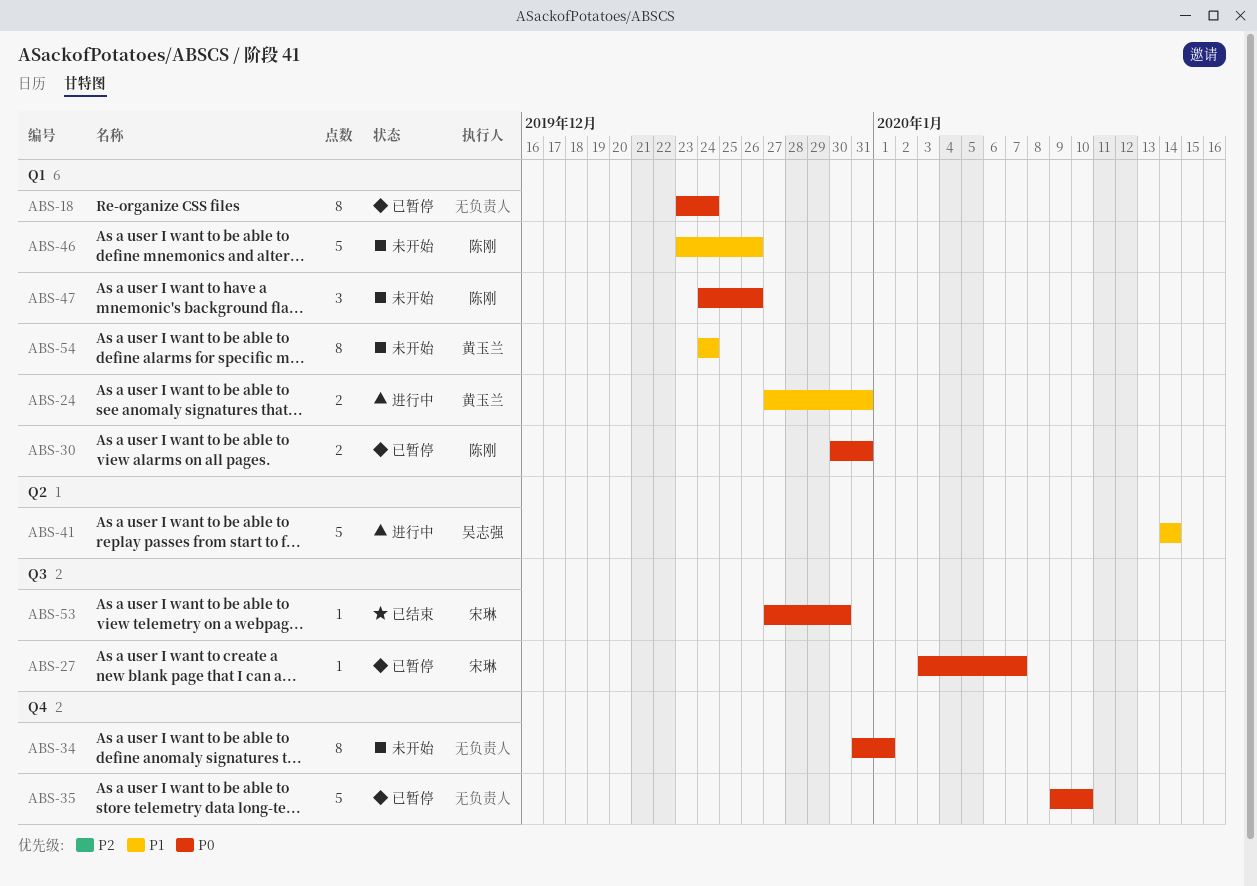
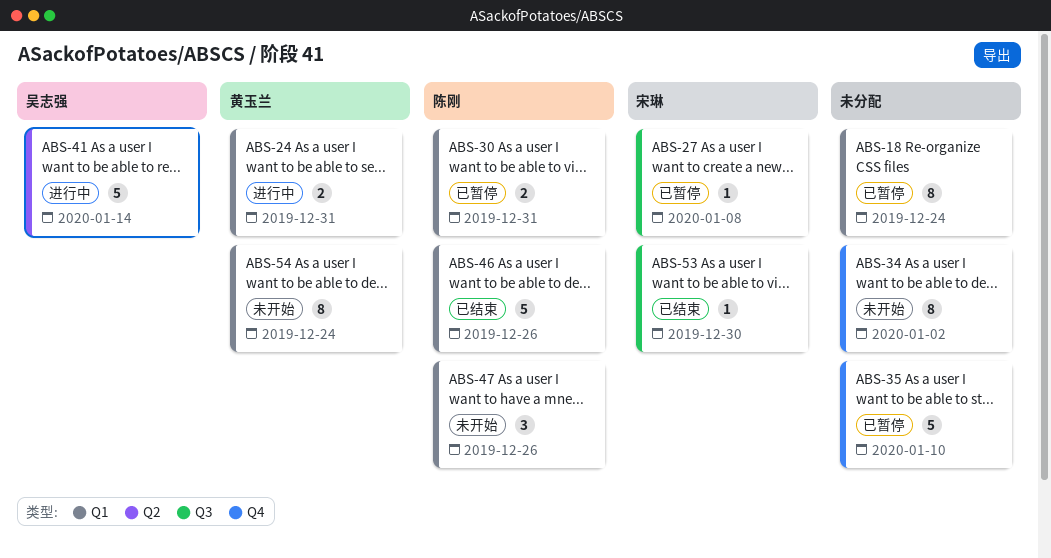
ABS-27, due: Jan 7 -> Jan 8
ABS-34, due: Jan 1 -> Jan 2
ABS-46, status: 未开始 -> 已结束

